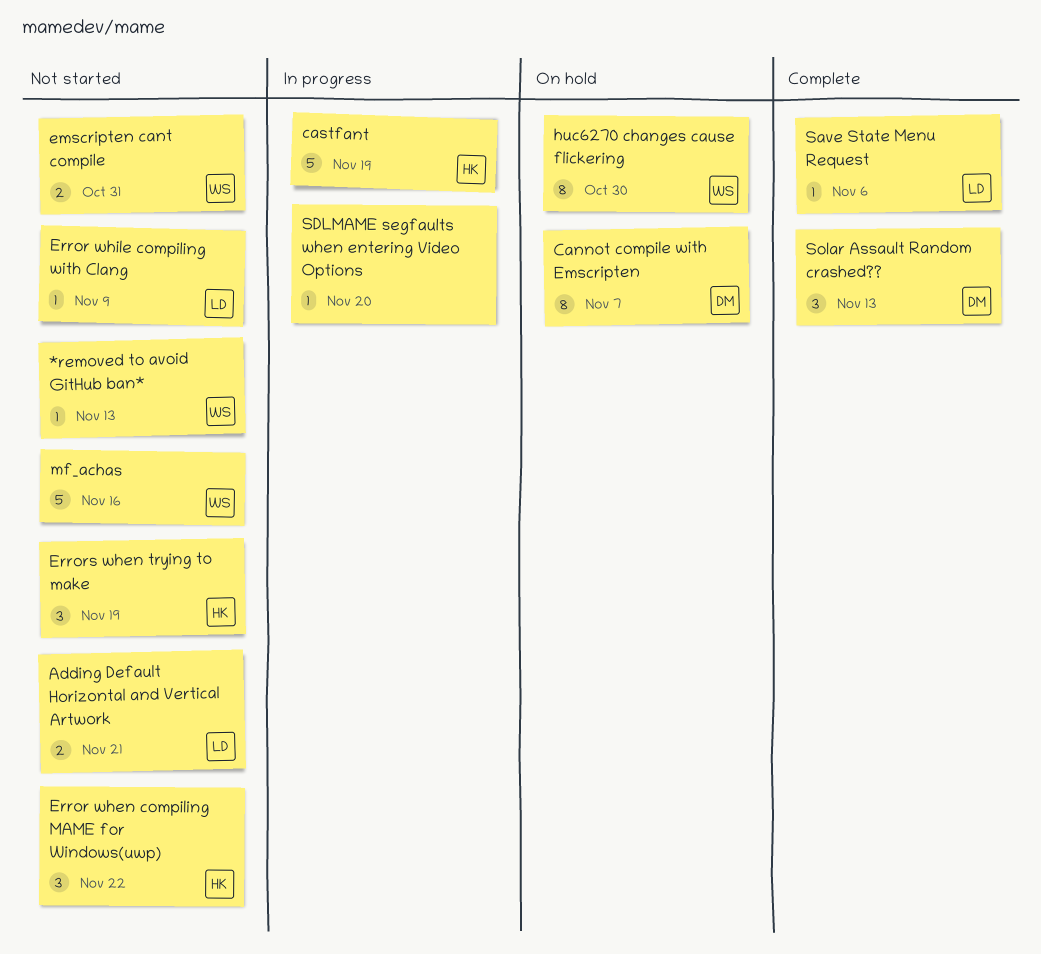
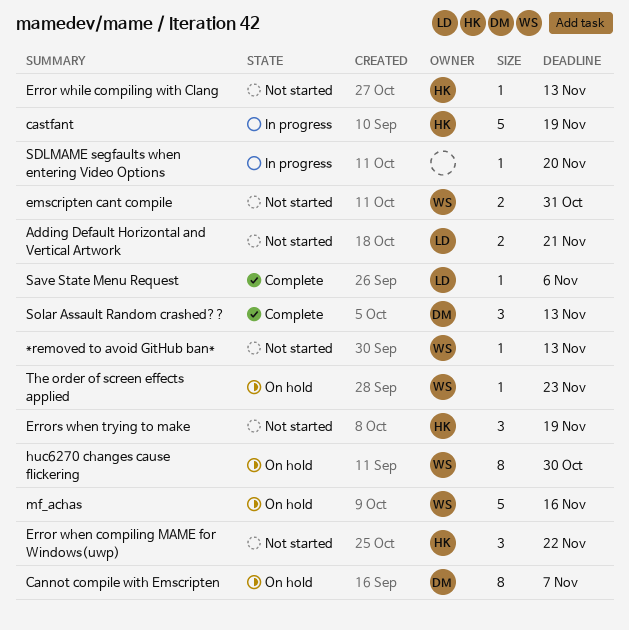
Error while compiling with Clang, owner: LD -> HK
Error while compiling with Clang, due: Nov 9 -> Nov 13
mf_achas, status: Not started -> On hold
The order of screen effects applied: none -> present

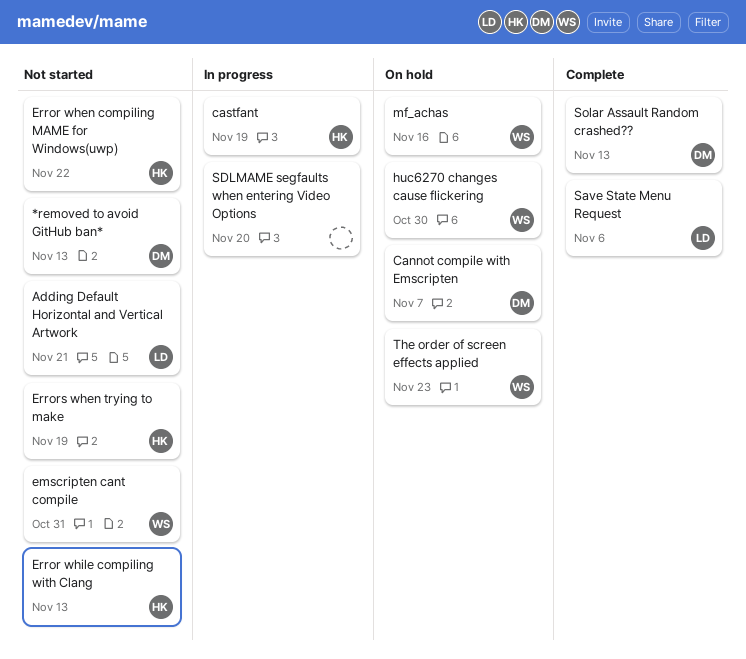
*removed to avoid GitHub ban*, owner: WS -> DM

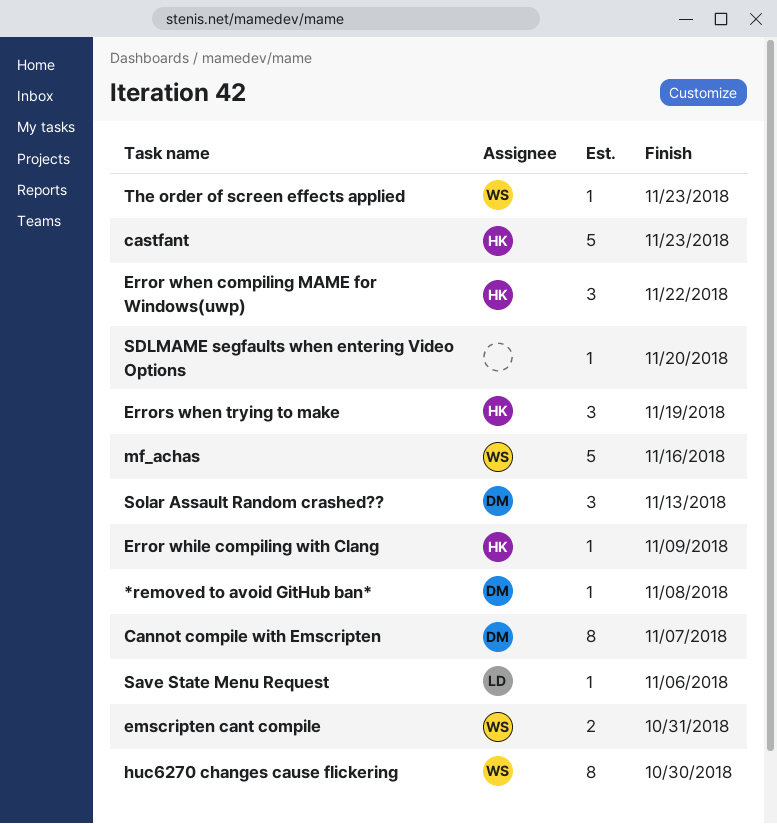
*removed to avoid GitHub ban*, due: Nov 13 -> Nov 8
Adding Default Horizontal and Vertical Artwork: present -> none
castfant, due: Nov 19 -> Nov 23
Error while compiling with Clang, due: Nov 13 -> Nov 9

